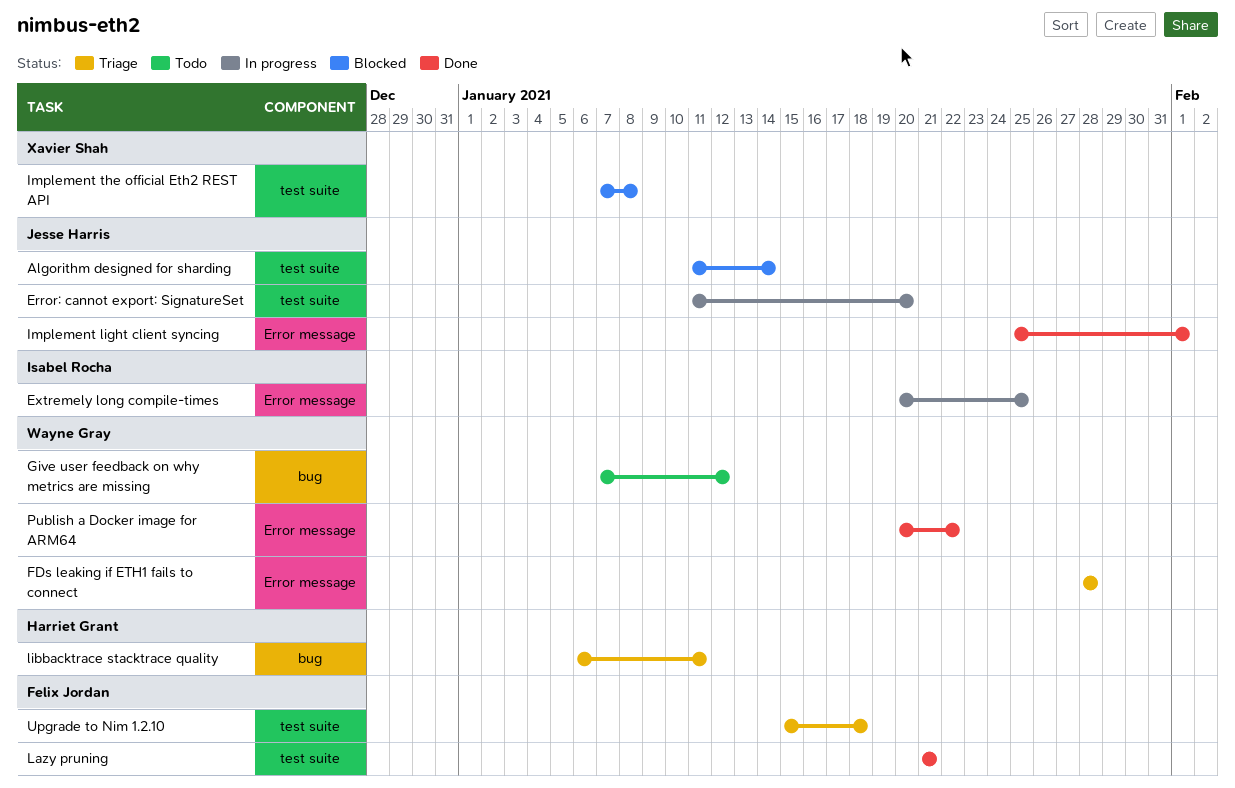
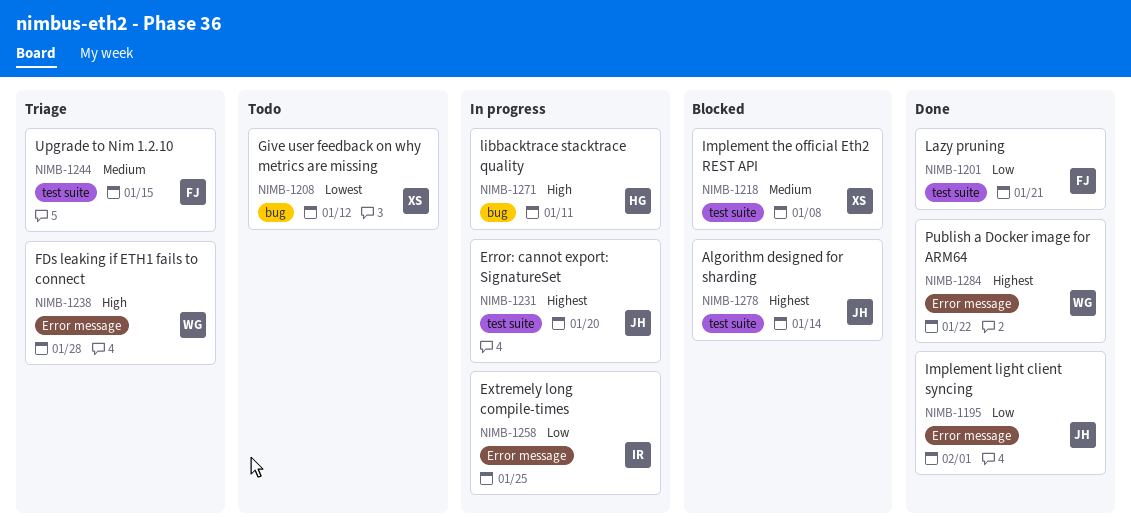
Give user feedback on why metrics are missing, owner: Wayne Gray -> Xavier Shah
libbacktrace stacktrace quality, status: Triage -> In progress
Upgrade to Nim 1.2.10, due: Jan 18 -> Jan 15

